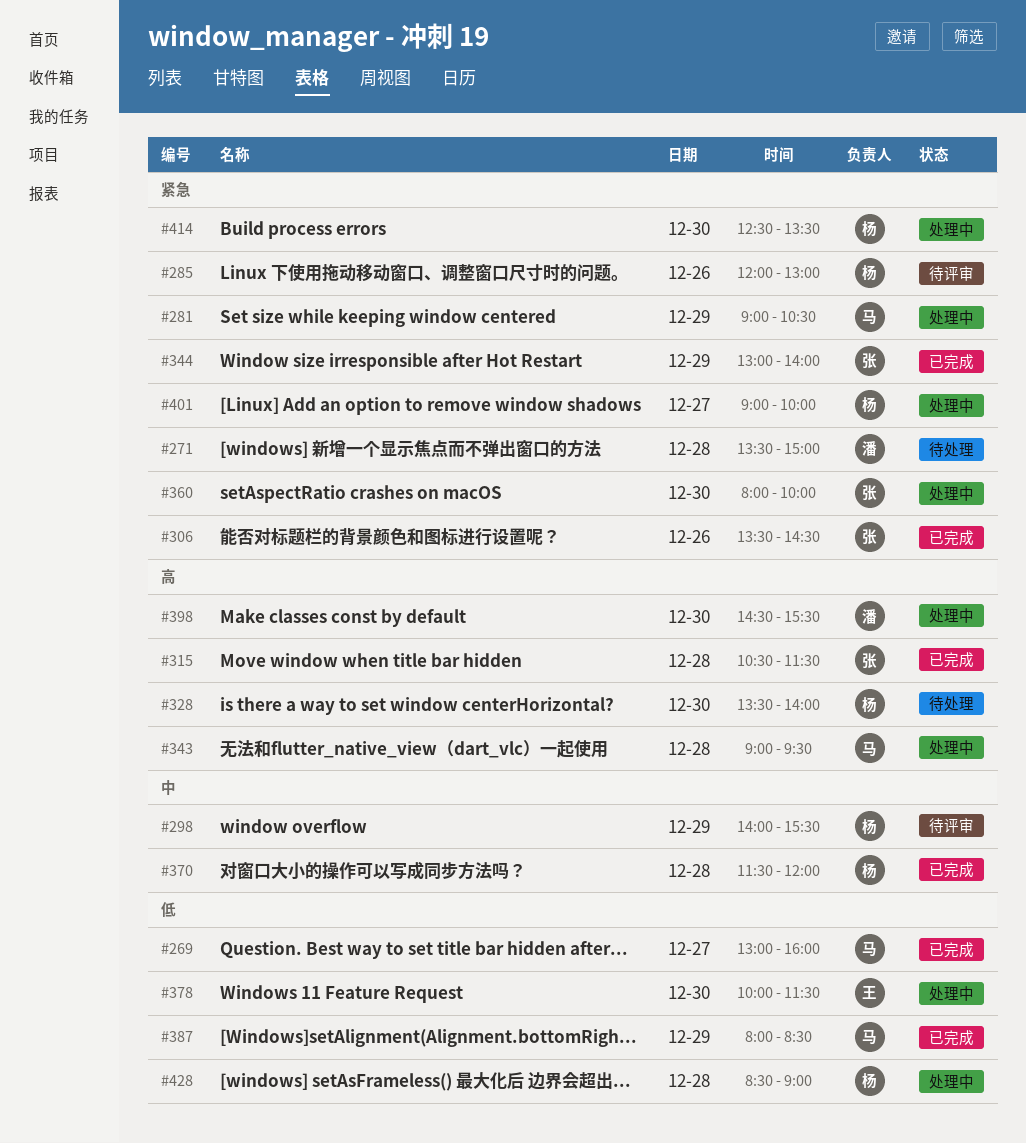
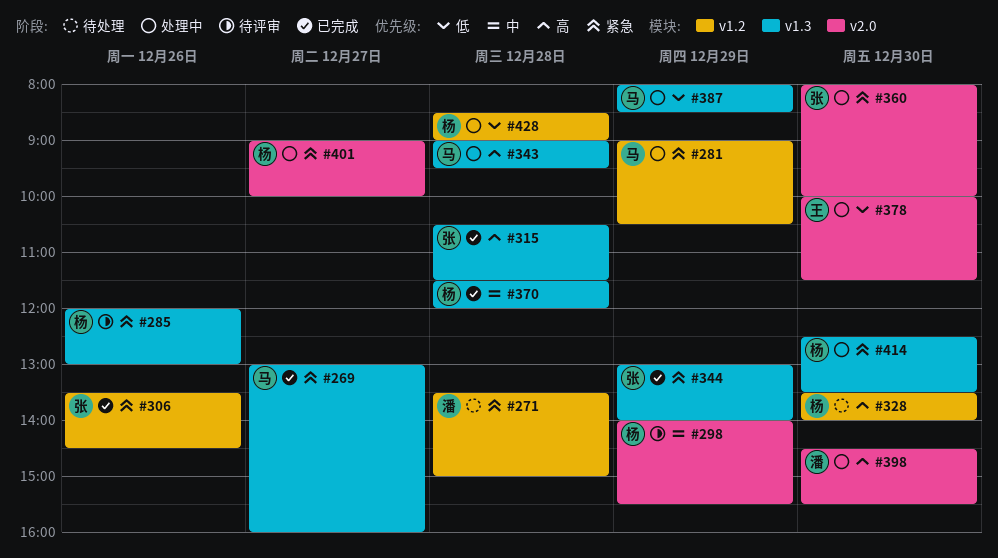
#269, priority: 低 -> 紧急
#387, status: 已完成 -> 处理中

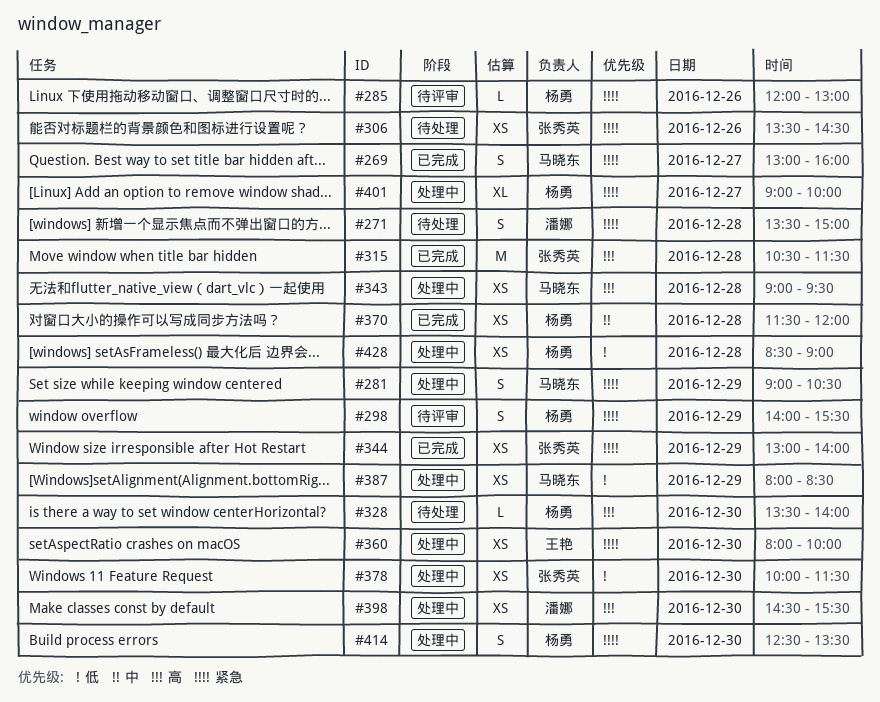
#298, priority: 中 -> 紧急
#306, status: 已完成 -> 待处理
#360, owner: 张秀英 -> 王艳
#378, owner: 王艳 -> 张秀英

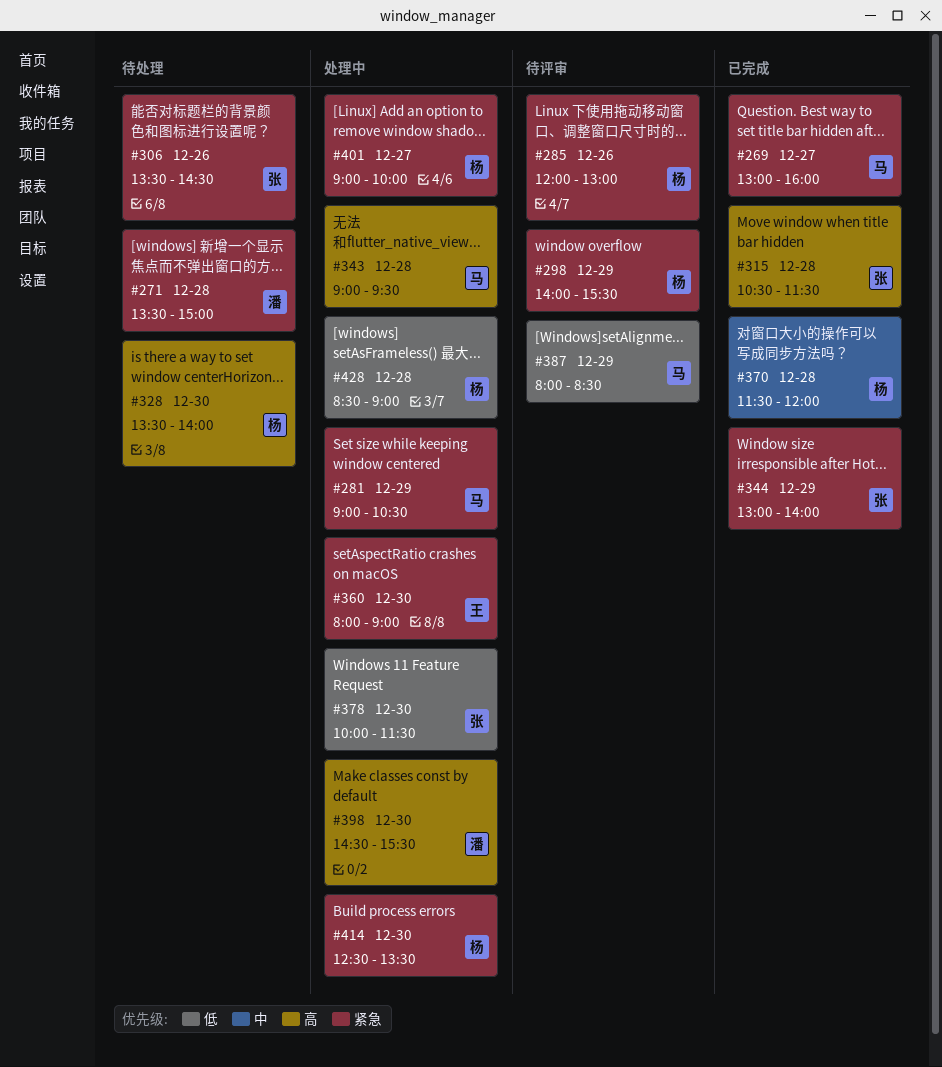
#360, ends: 10:00 -> 09:00
#387, status: 处理中 -> 待评审

